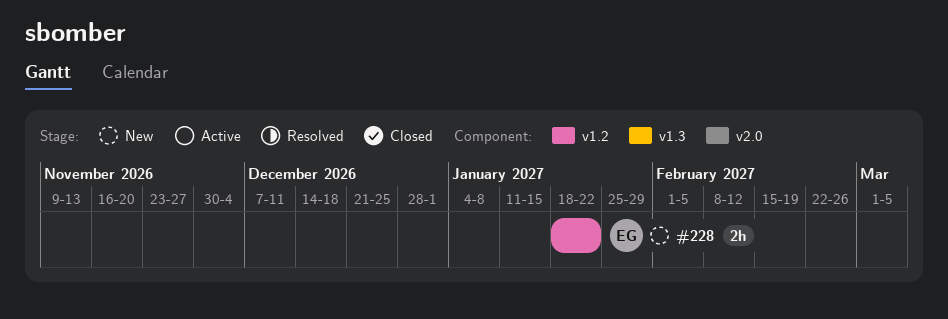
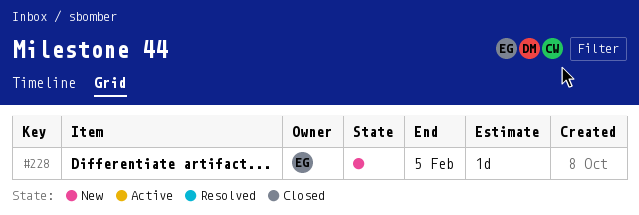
#228, estimate: 2h -> 1d
#228, due: Jan 22 -> Feb 5

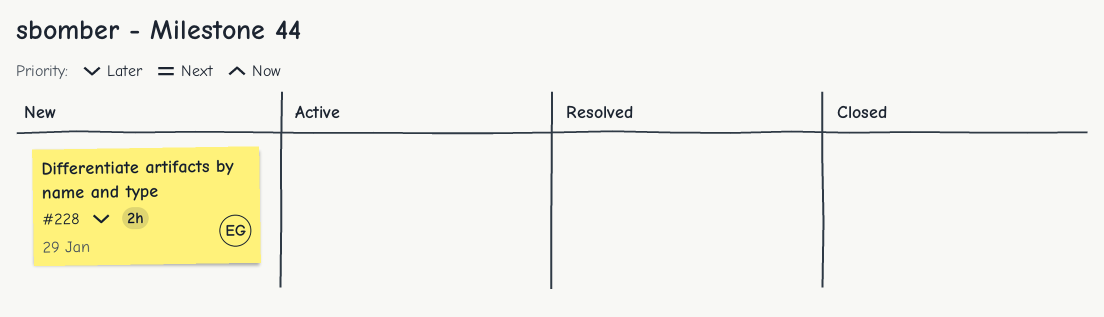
#228, estimate: 1d -> 2h
#228, due: Feb 5 -> Jan 29

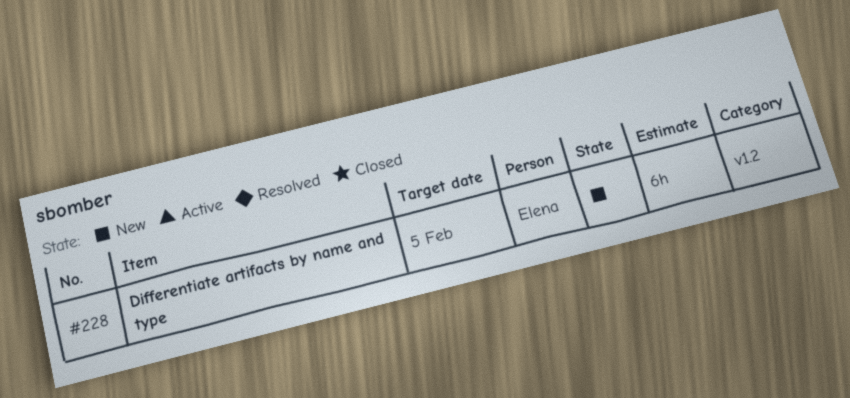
#228, estimate: 2h -> 6h
#228, due: Jan 29 -> Feb 5

